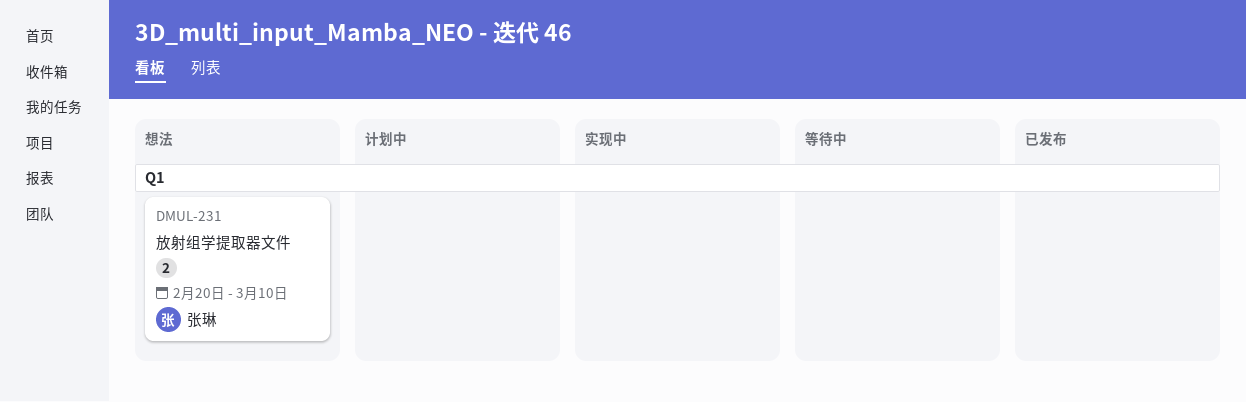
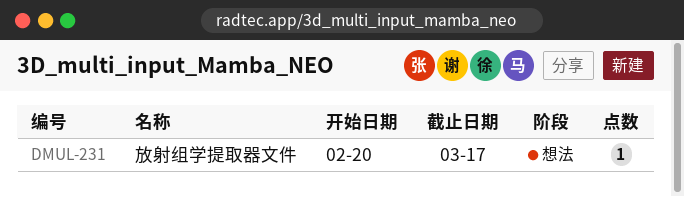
DMUL-231, estimate: 2 -> 1
DMUL-231, due: Mar 10 -> Mar 17

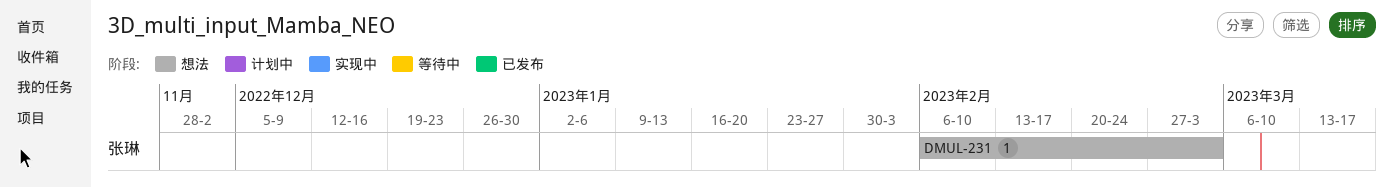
DMUL-231, start: Feb 20 -> Feb 6
DMUL-231, due: Mar 17 -> Mar 3

